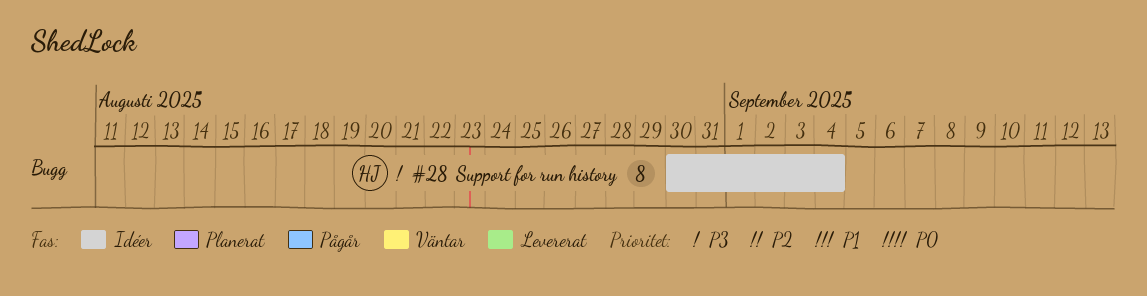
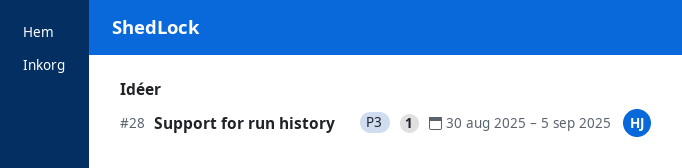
#28, estimate: 8 -> 1
#28, due: Sep 4 -> Sep 5

